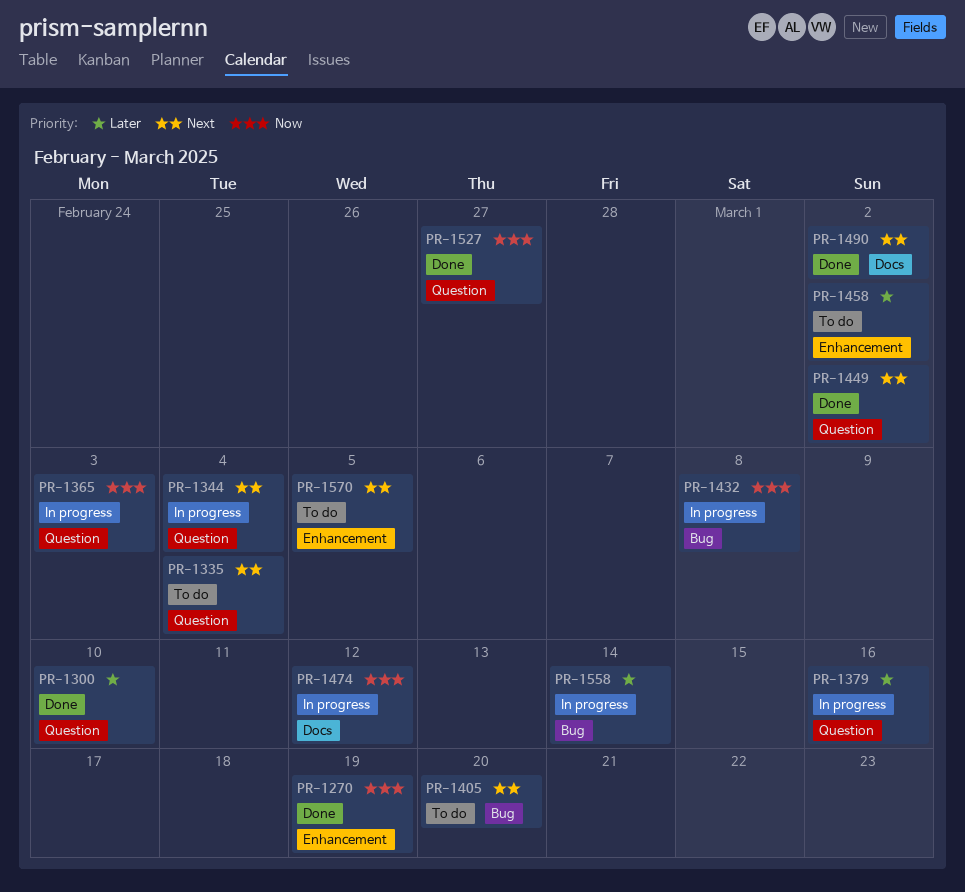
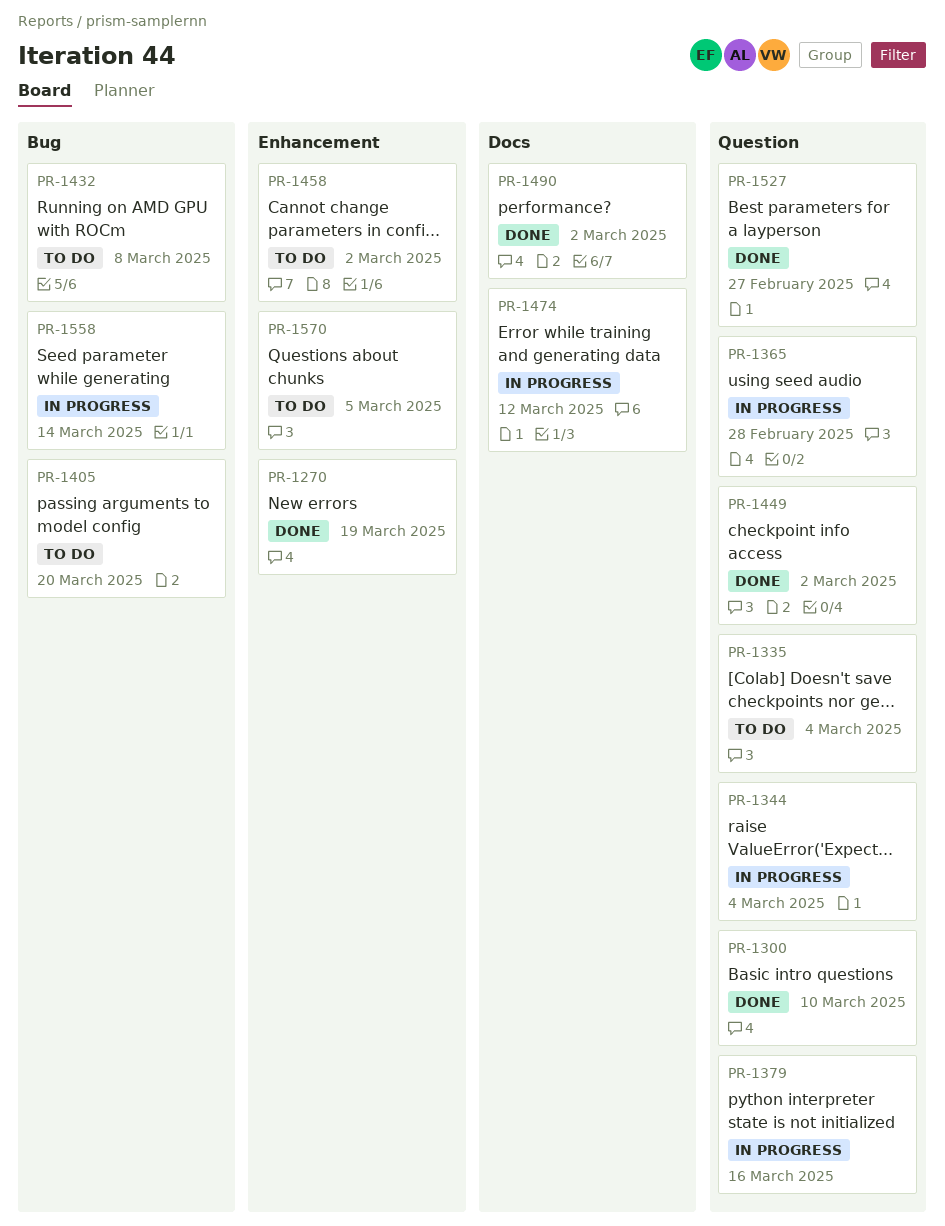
PR-1365, due: Mar 3 -> Feb 28
PR-1432, status: In progress -> To do

